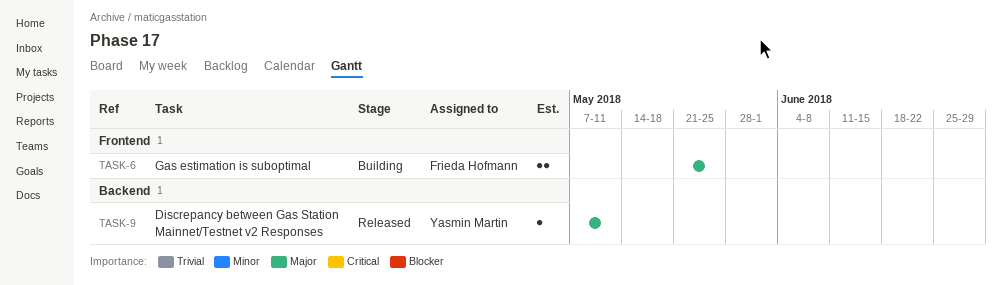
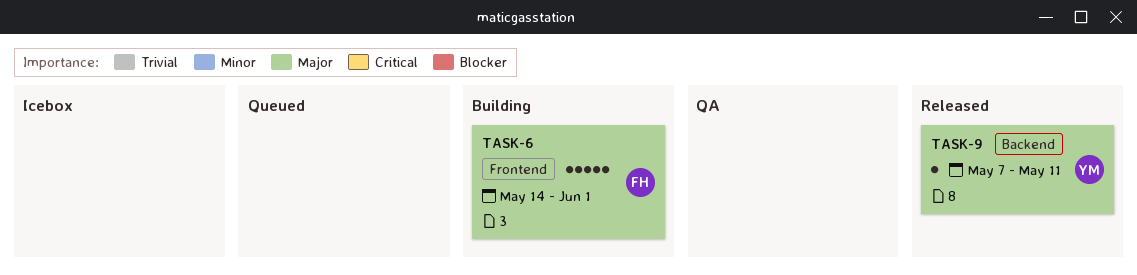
TASK-6, estimate: 2 -> 5
TASK-6, start: May 21 -> May 14
TASK-6, due: May 25 -> Jun 1

